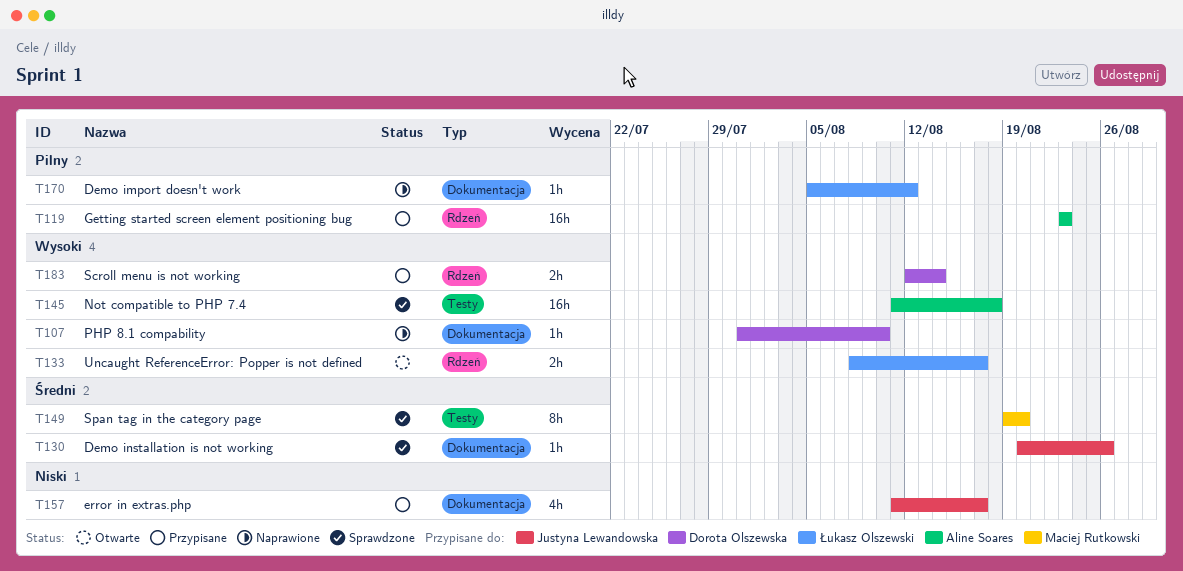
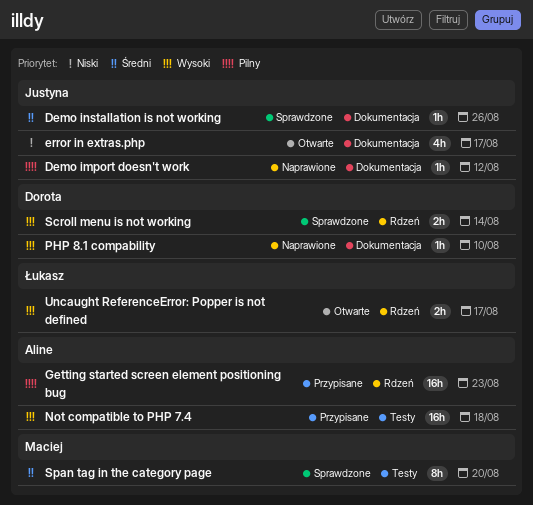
Demo import doesn't work, owner: Łukasz Olszewski -> Justyna Lewandowska
error in extras.php, status: Przypisane -> Otwarte
Not compatible to PHP 7.4, status: Sprawdzone -> Przypisane
Scroll menu is not working, status: Przypisane -> Sprawdzone

